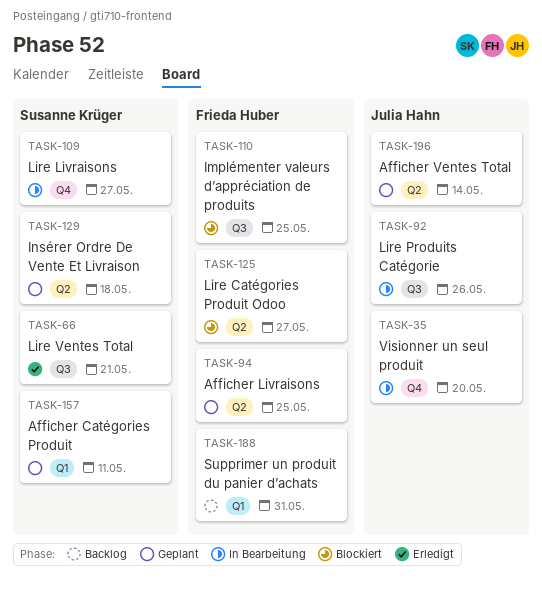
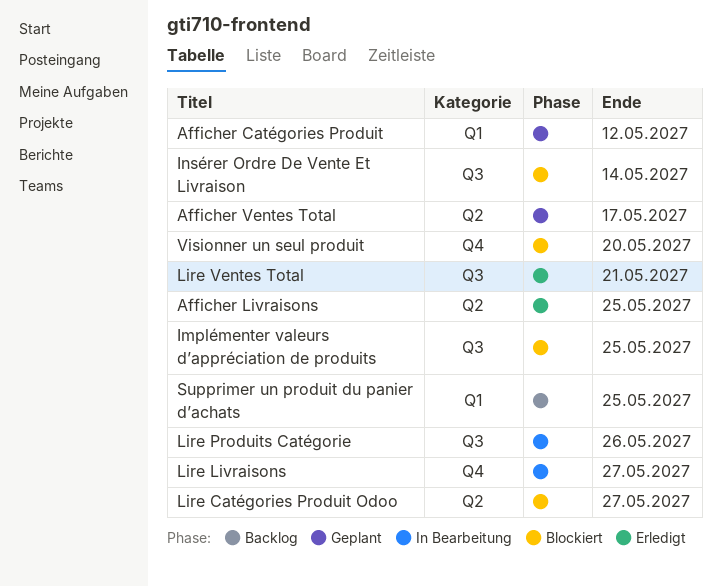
Afficher Catégories Produit, due: May 11 -> May 12
Afficher Livraisons, status: Geplant -> Erledigt
Afficher Ventes Total, due: May 14 -> May 17
Insérer Ordre De Vente Et Livraison, status: Geplant -> Blockiert
Insérer Ordre De Vente Et Livraison, label: Q2 -> Q3
Insérer Ordre De Vente Et Livraison, due: May 18 -> May 14
Supprimer un produit du panier d’achats, due: May 31 -> May 25
Visionner un seul produit, status: In Bearbeitung -> Blockiert

